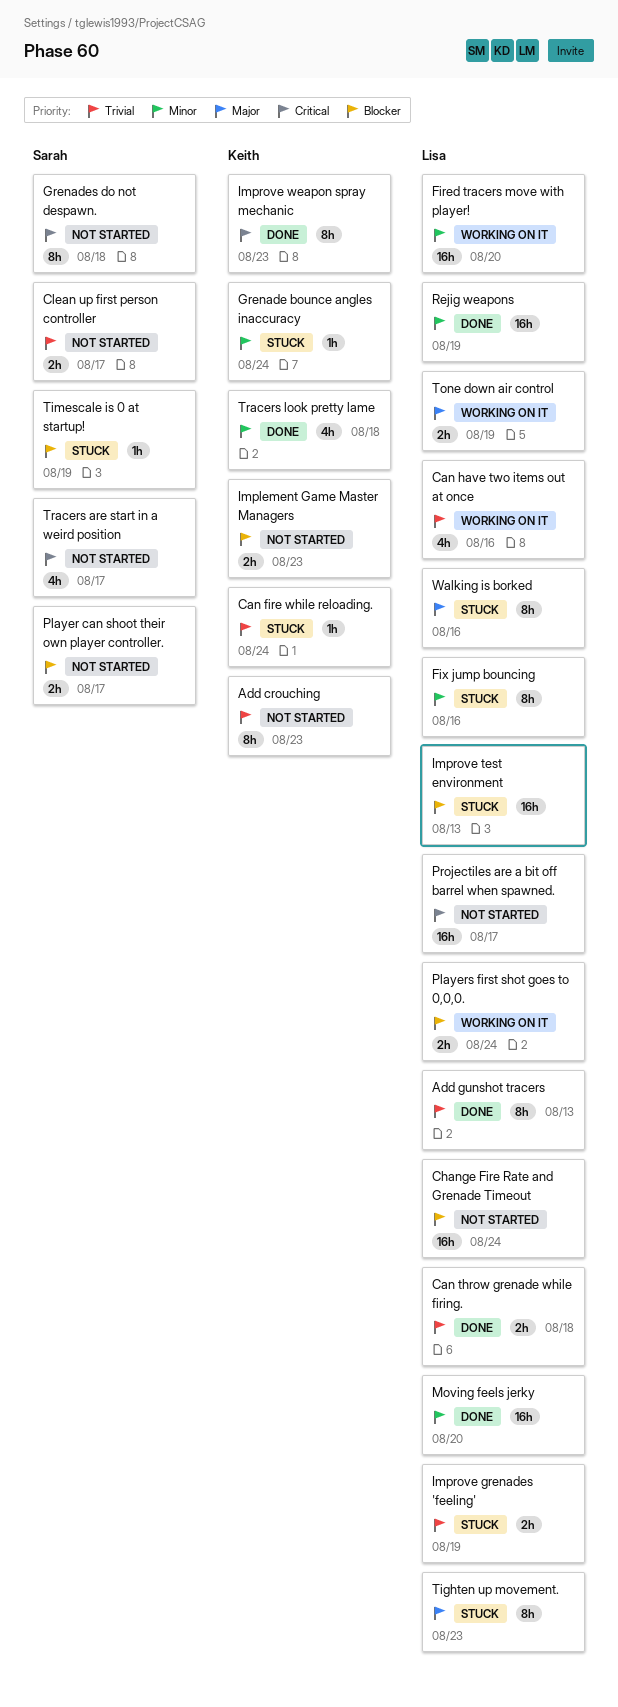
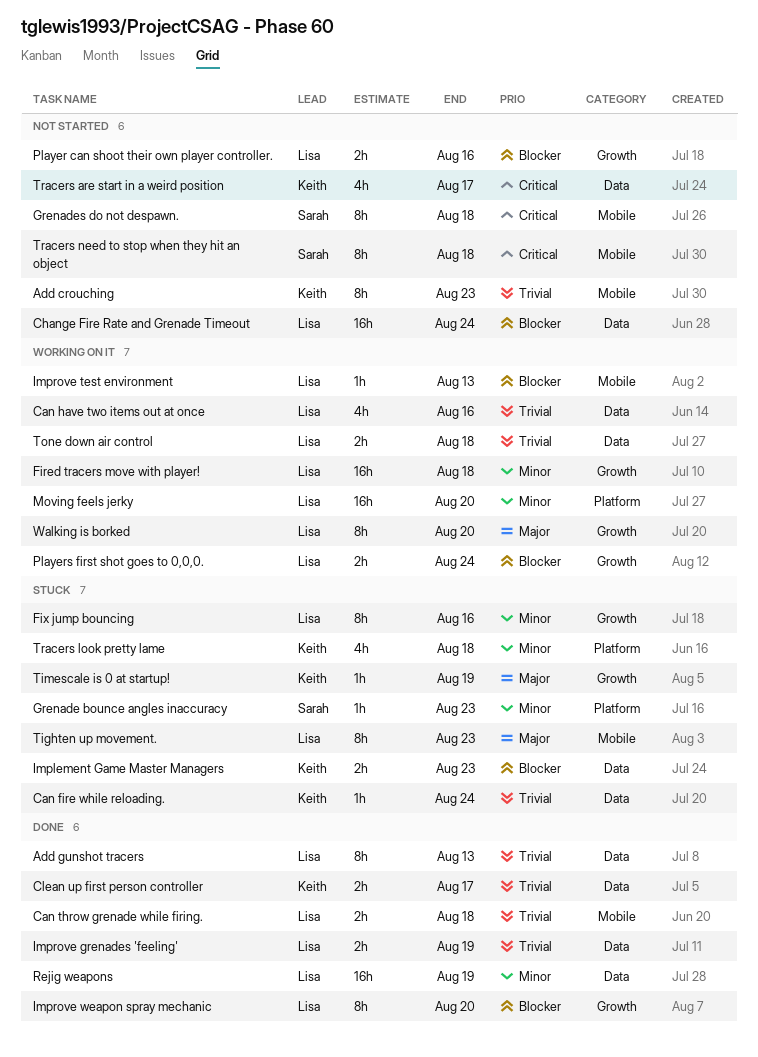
Clean up first person controller, status: Not started -> Done
Clean up first person controller, owner: Sarah -> Keith
Fired tracers move with player!, due: Aug 20 -> Aug 18
Grenade bounce angles inaccuracy, owner: Keith -> Sarah
Grenade bounce angles inaccuracy, due: Aug 24 -> Aug 23
Implement Game Master Managers, status: Not started -> Stuck
Improve grenades 'feeling', status: Stuck -> Done
Improve test environment, status: Stuck -> Working on it
Improve test environment, estimate: 16h -> 1h
Improve weapon spray mechanic, owner: Keith -> Lisa
Improve weapon spray mechanic, priority: Critical -> Blocker
Improve weapon spray mechanic, due: Aug 23 -> Aug 20
Moving feels jerky, status: Done -> Working on it
Player can shoot their own player controller., owner: Sarah -> Lisa
Player can shoot their own player controller., due: Aug 17 -> Aug 16
Projectiles are a bit off barrel when spawned.: present -> none
Timescale is 0 at startup!, owner: Sarah -> Keith
Timescale is 0 at startup!, priority: Blocker -> Major
Tone down air control, priority: Major -> Trivial
Tone down air control, due: Aug 19 -> Aug 18
Tracers are start in a weird position, owner: Sarah -> Keith
Tracers look pretty lame, status: Done -> Stuck
Tracers need to stop when they hit an object: none -> present
Walking is borked, status: Stuck -> Working on it
Walking is borked, due: Aug 16 -> Aug 20

